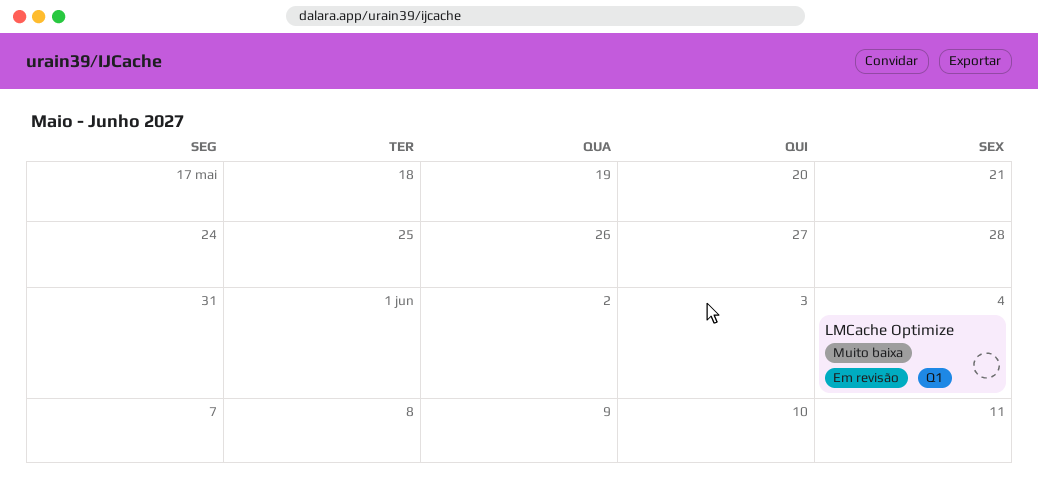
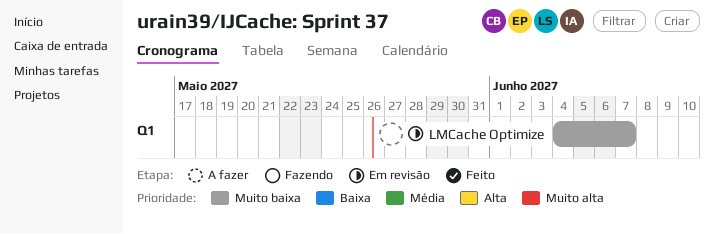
LMCache Optimize, due: Jun 4 -> Jun 7

